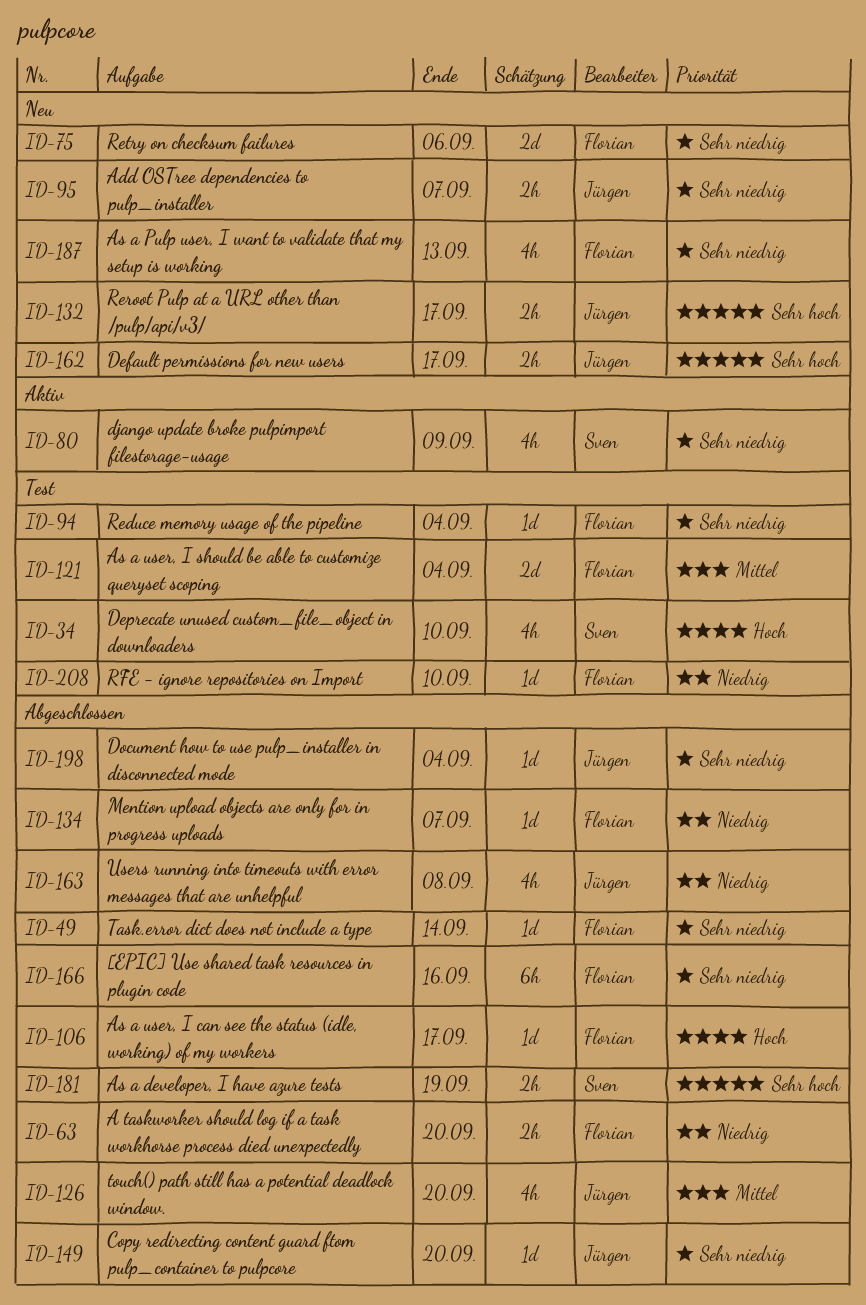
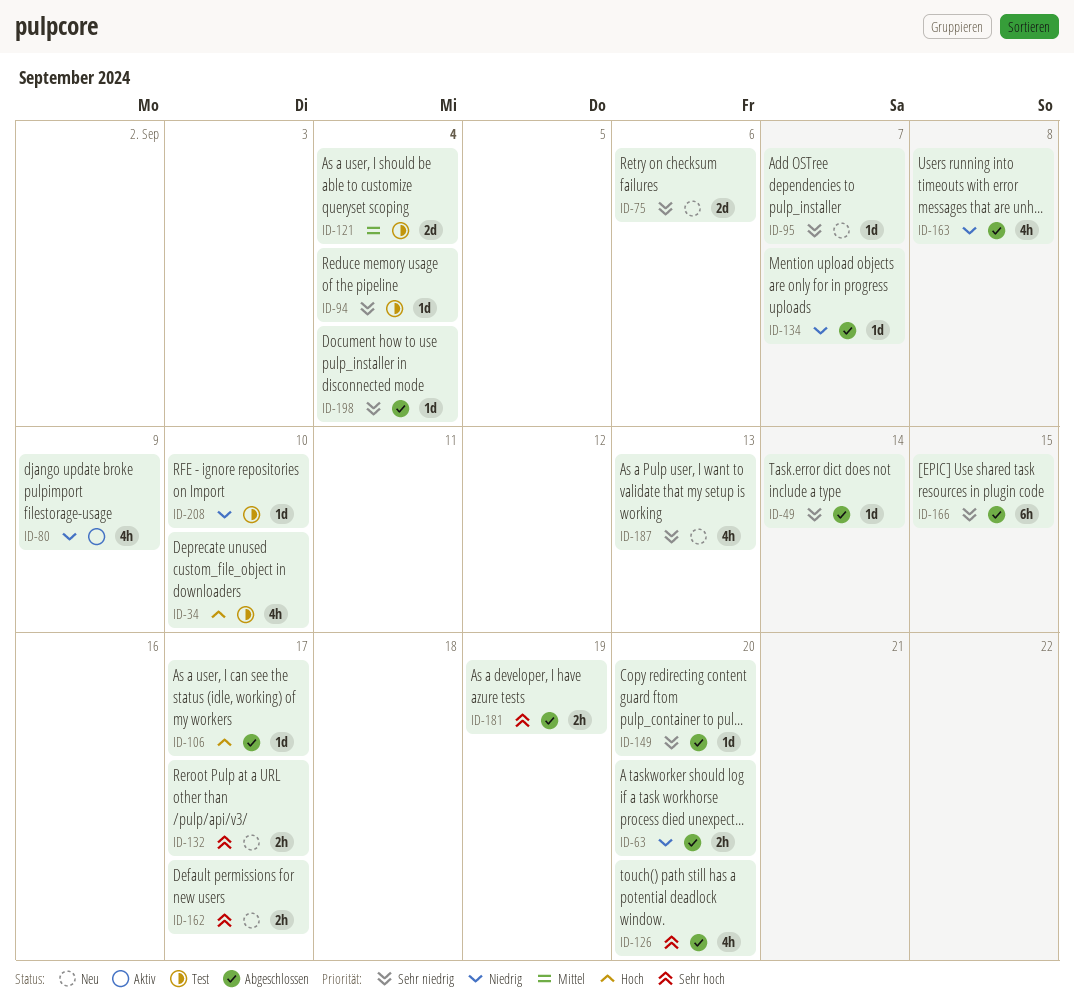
ID-80, priority: Sehr niedrig -> Niedrig
ID-95, estimate: 2h -> 1d
ID-126, priority: Mittel -> Sehr hoch
ID-166, due: Sep 16 -> Sep 15

